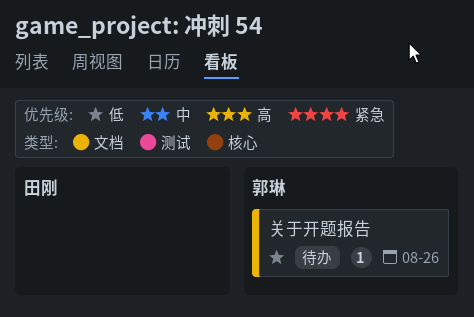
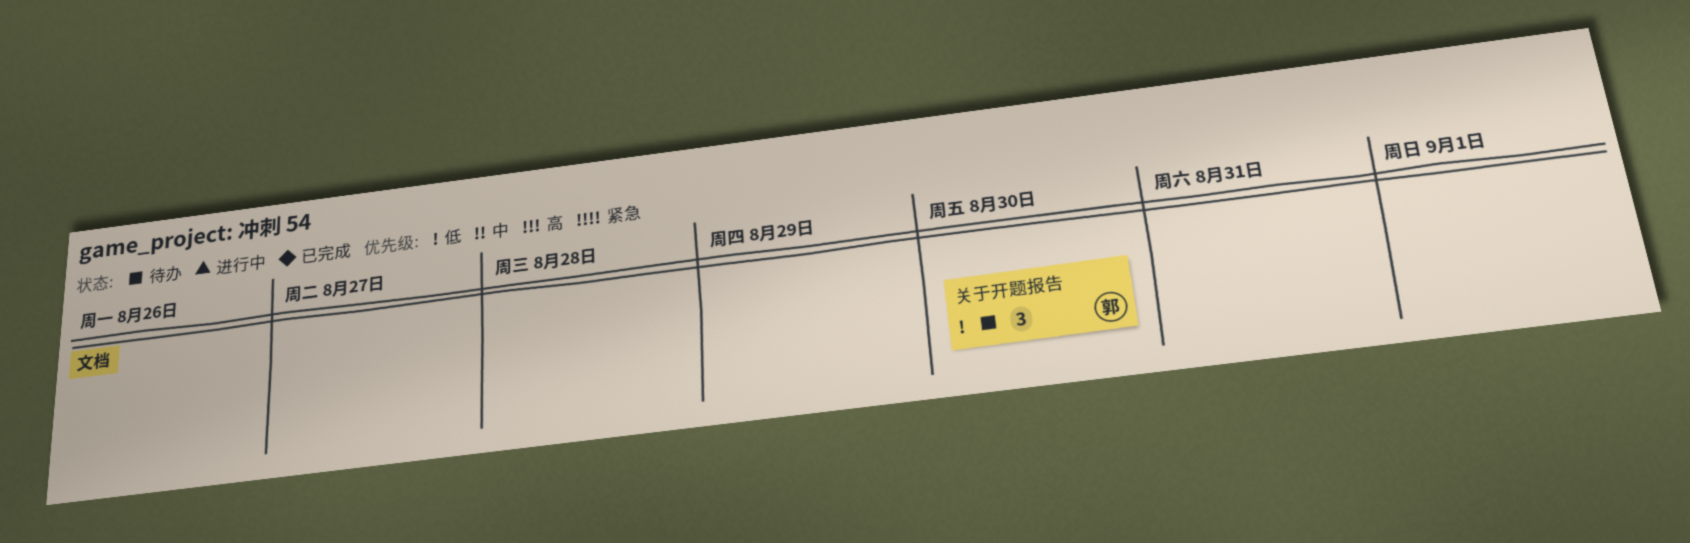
关于开题报告, estimate: 1 -> 3
关于开题报告, due: Aug 26 -> Aug 30

